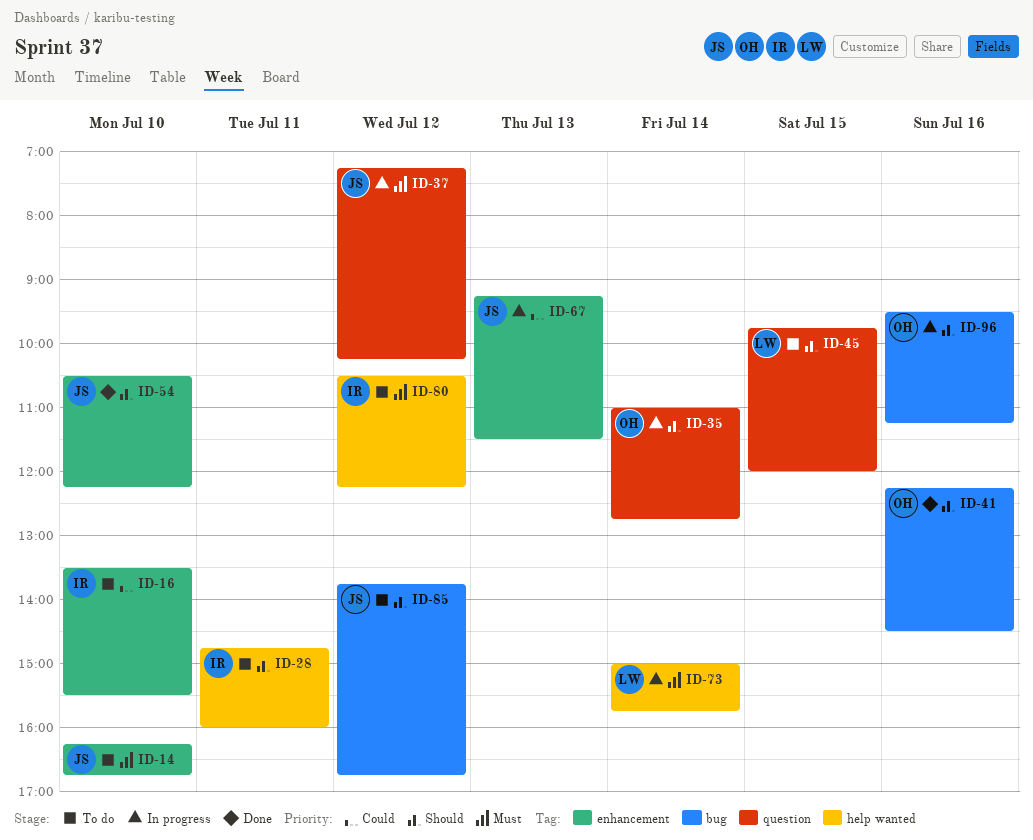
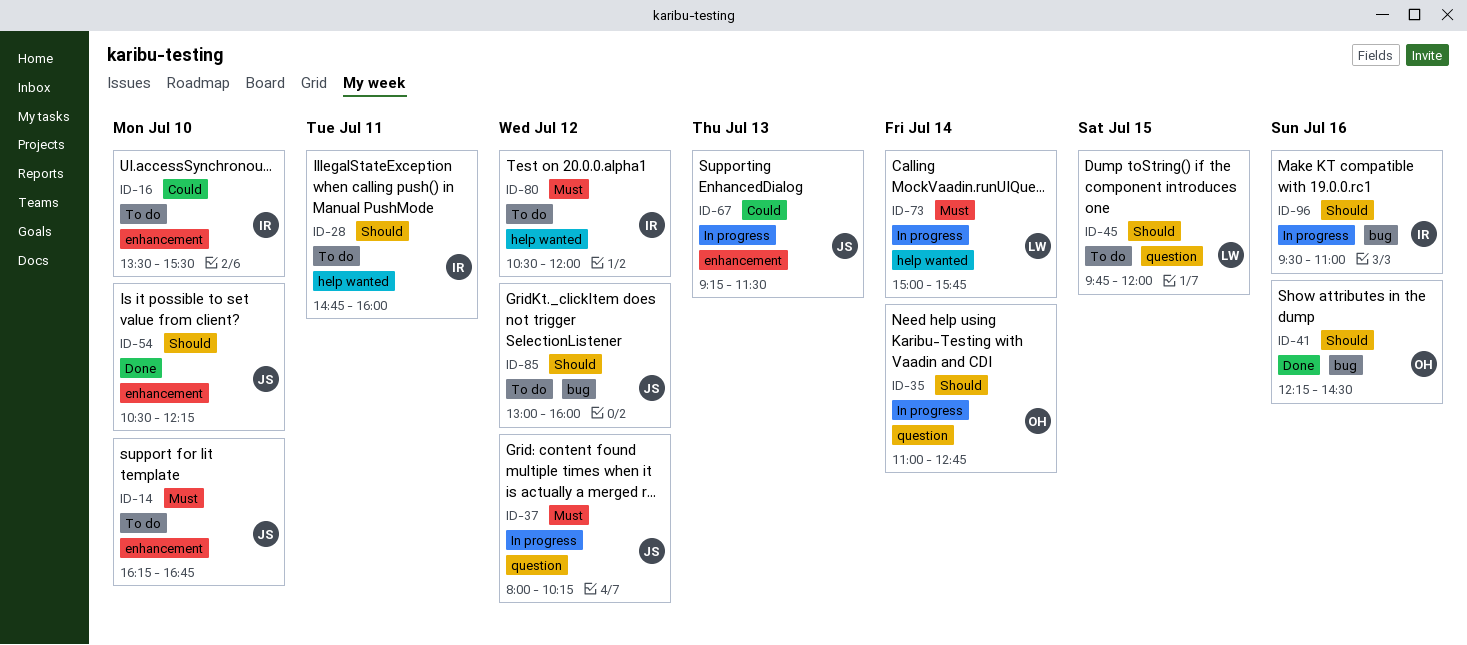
ID-37, begins: 07:15 -> 08:00
ID-80, ends: 12:15 -> 12:00
ID-85, begins: 13:45 -> 13:00
ID-85, ends: 16:45 -> 16:00
ID-96, owner: OH -> IR
ID-96, ends: 11:15 -> 11:00

